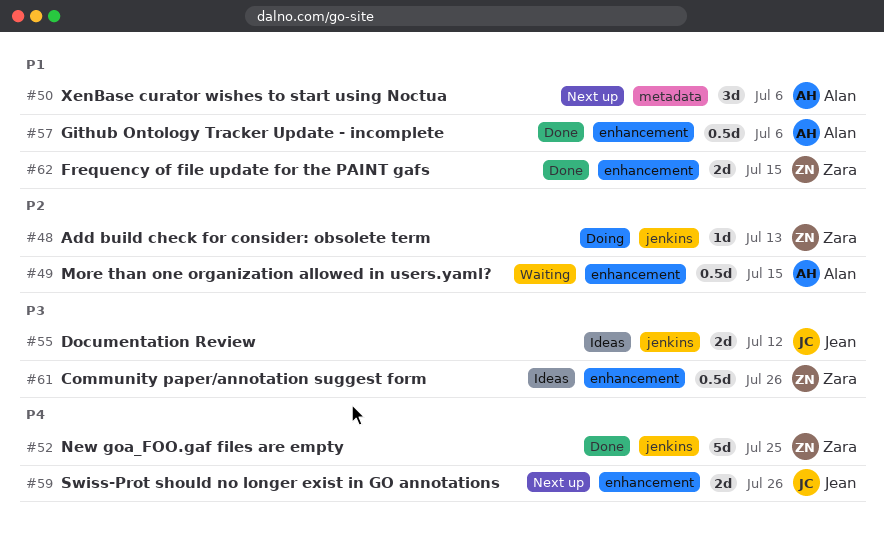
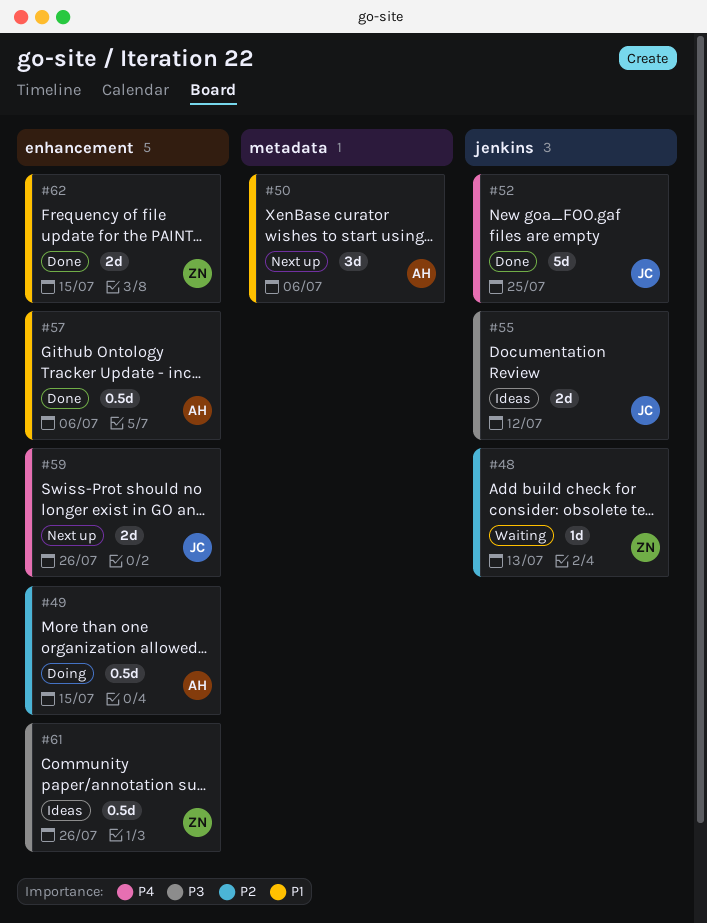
#48, status: Doing -> Waiting
#49, status: Waiting -> Doing
#52, owner: Zara -> Jean

